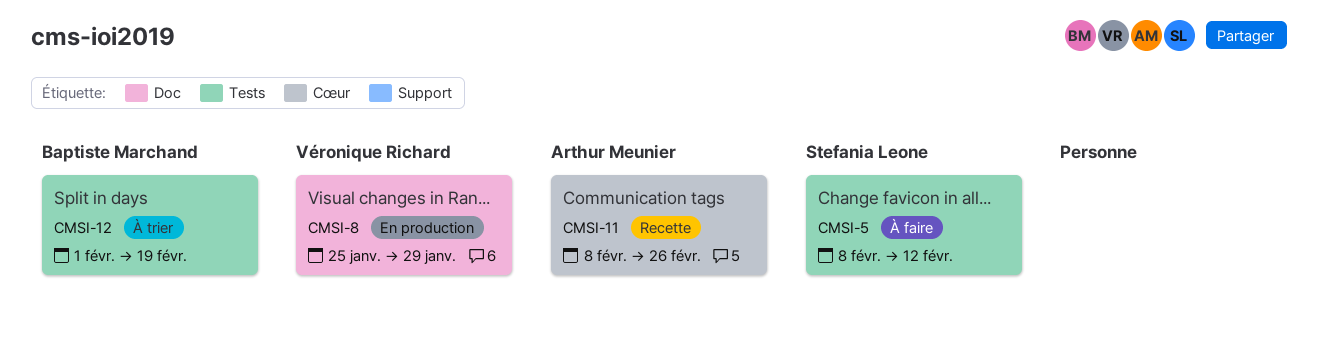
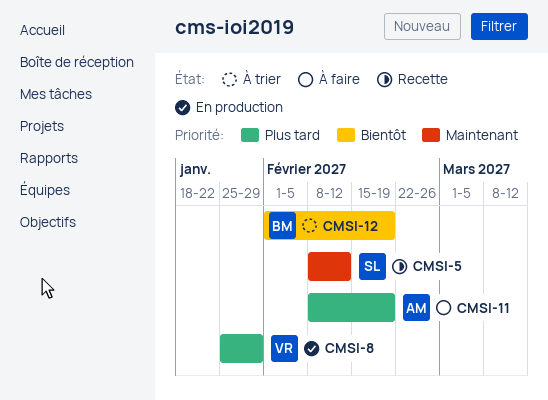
CMSI-5, status: À faire -> Recette
CMSI-11, status: Recette -> À faire
CMSI-11, due: Feb 26 -> Feb 19

